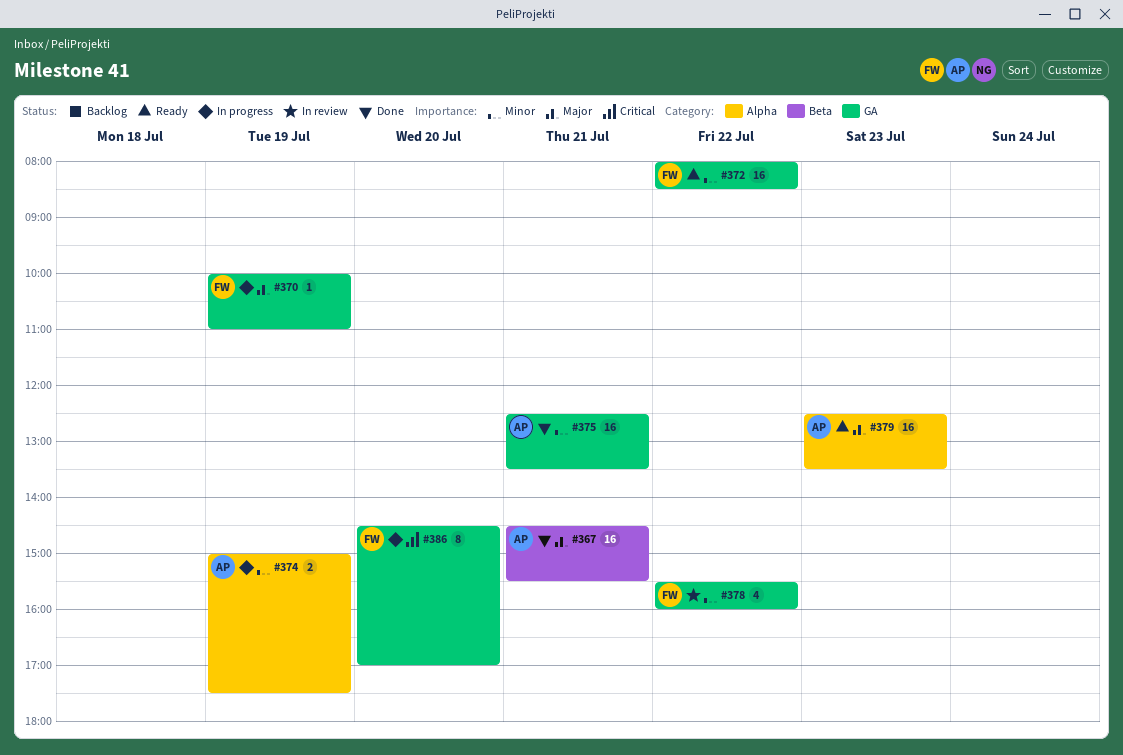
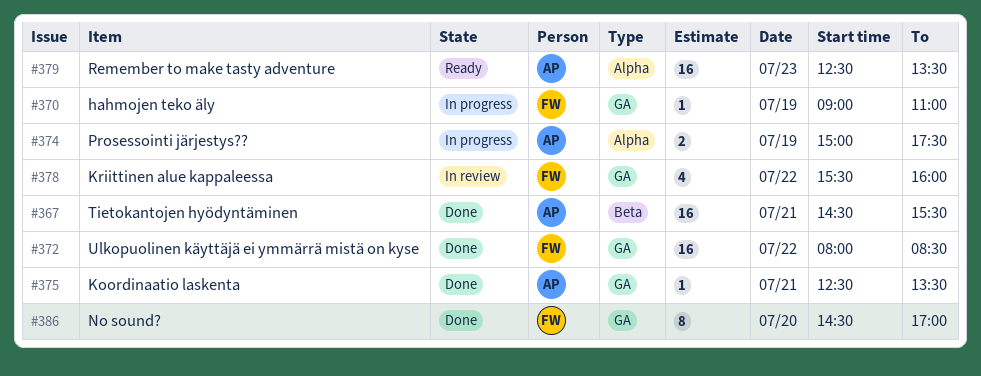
#370, begins: 10:00 -> 09:00
#372, status: Ready -> Done
#375, estimate: 16 -> 1
#386, status: In progress -> Done

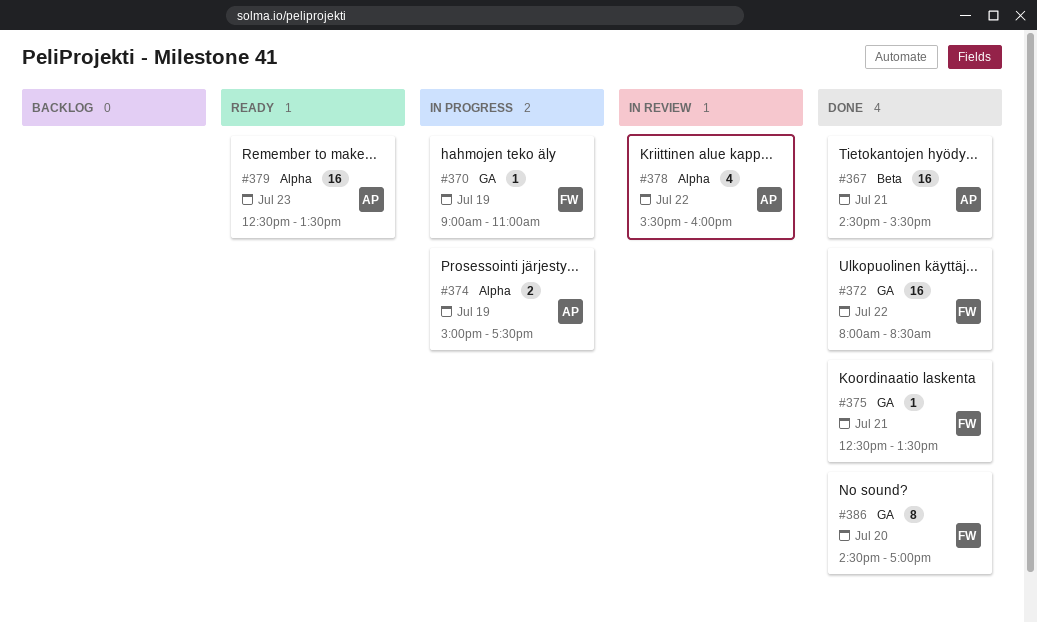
#375, owner: AP -> FW
#378, owner: FW -> AP
#378, label: GA -> Alpha

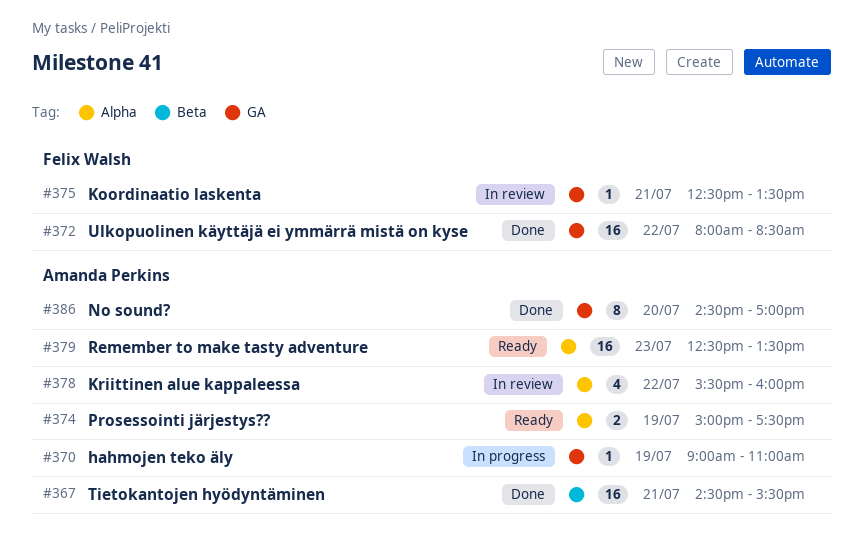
#370, owner: Felix Walsh -> Amanda Perkins
#374, status: In progress -> Ready
#375, status: Done -> In review
#386, owner: Felix Walsh -> Amanda Perkins

